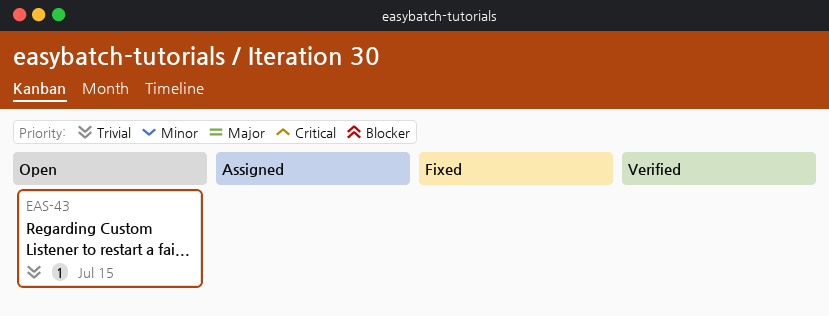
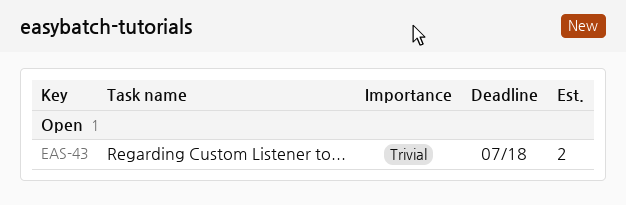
EAS-43, estimate: 1 -> 2
EAS-43, due: Jul 15 -> Jul 18

